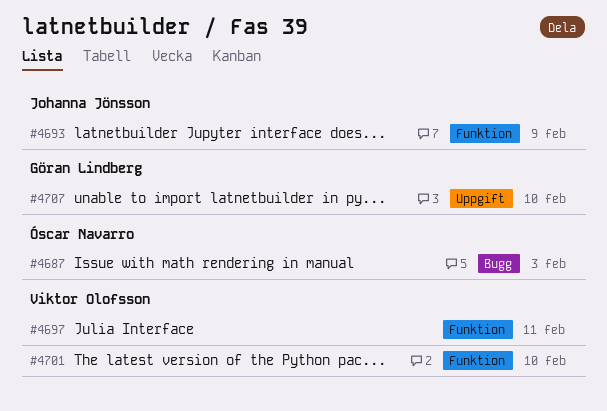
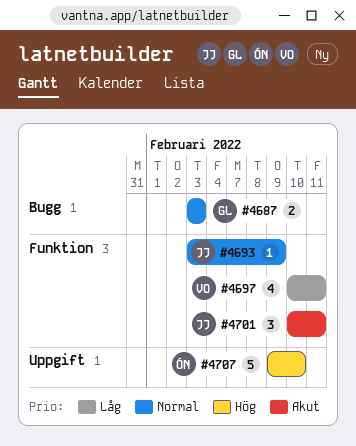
#4687, owner: Óscar Navarro -> Göran Lindberg
#4701, owner: Viktor Olofsson -> Johanna Jönsson
#4701, due: Feb 10 -> Feb 11
#4707, owner: Göran Lindberg -> Óscar Navarro

